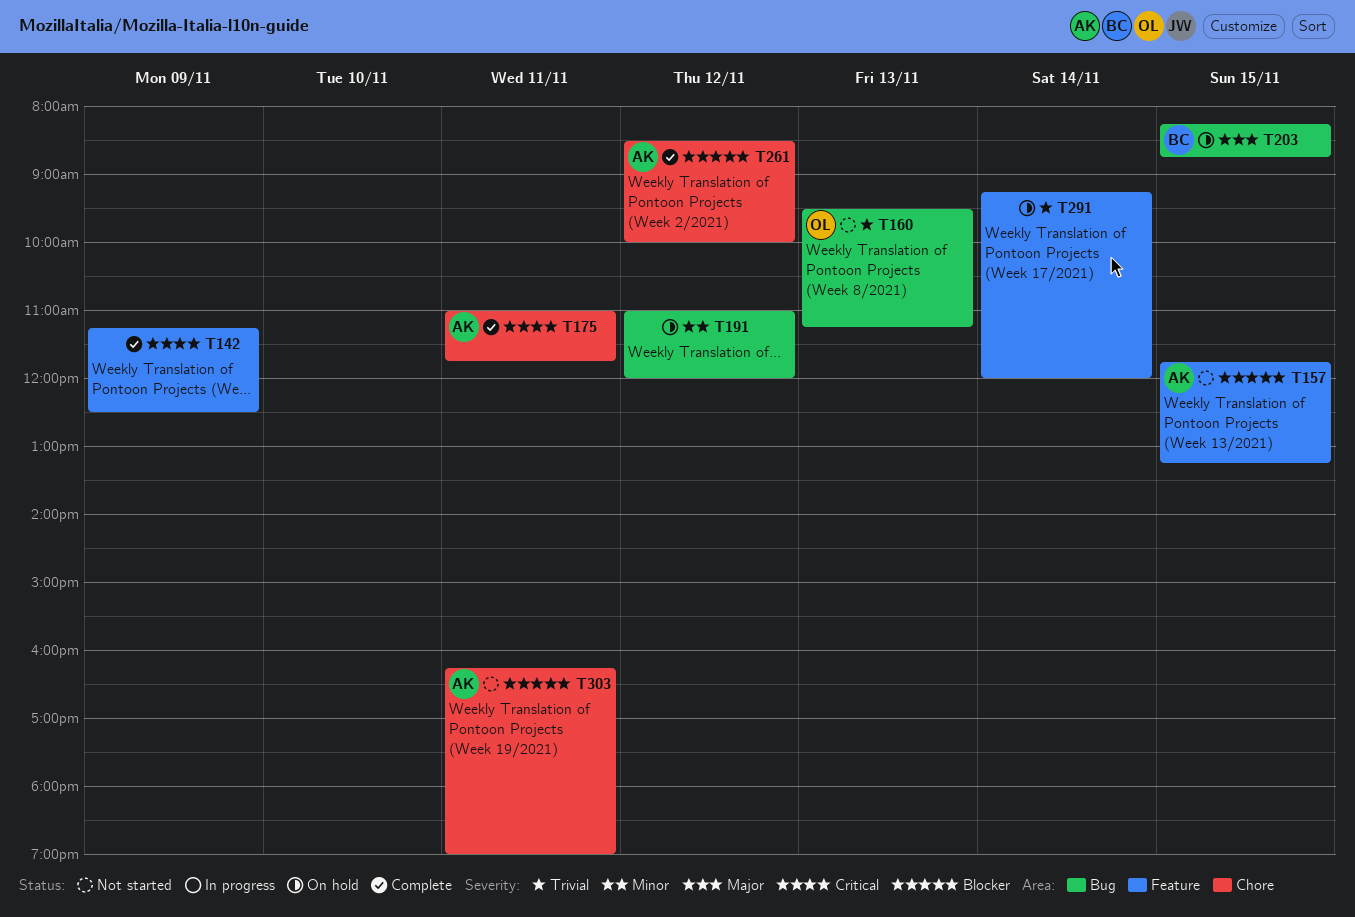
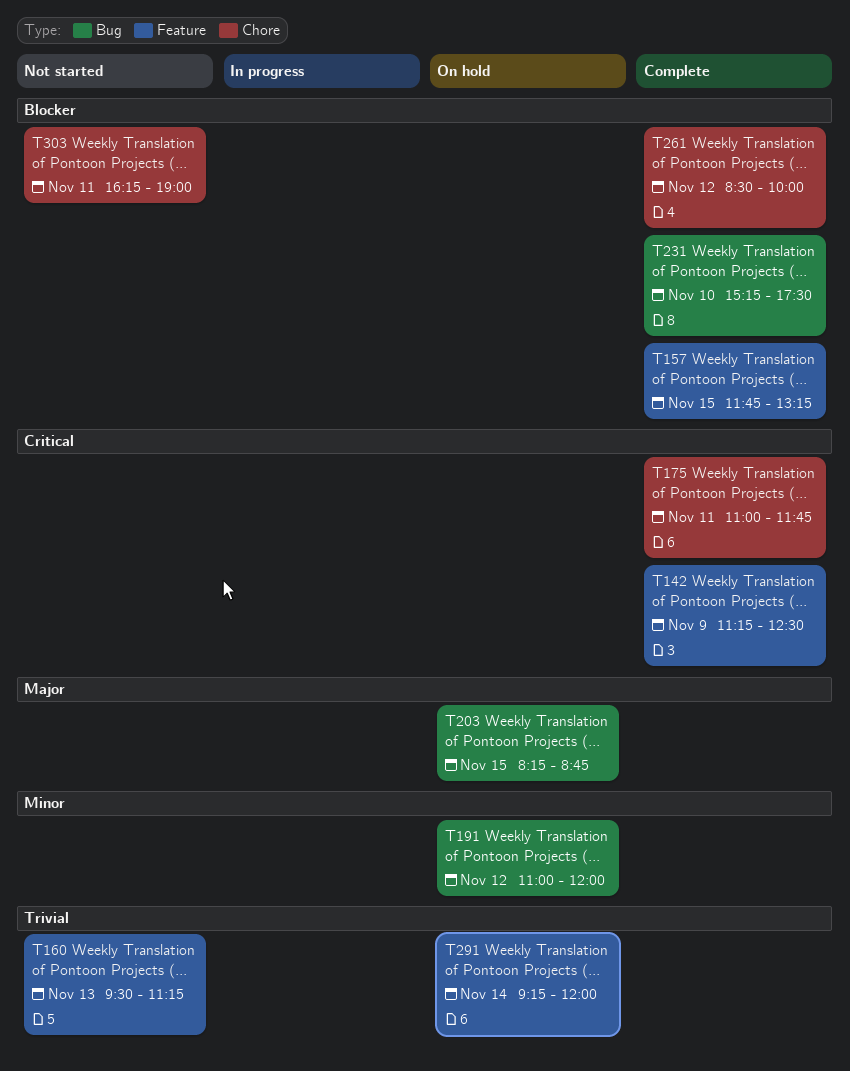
T157, status: Not started -> Complete
T160, label: Bug -> Feature
T231: none -> present

